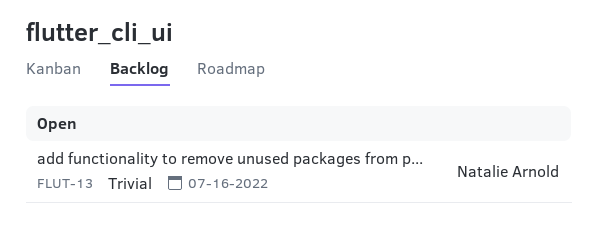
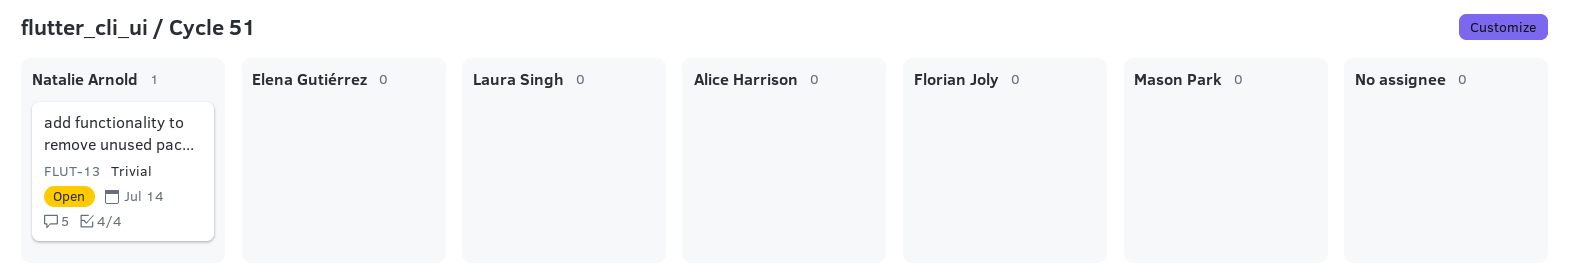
FLUT-13, due: Jul 16 -> Jul 14

